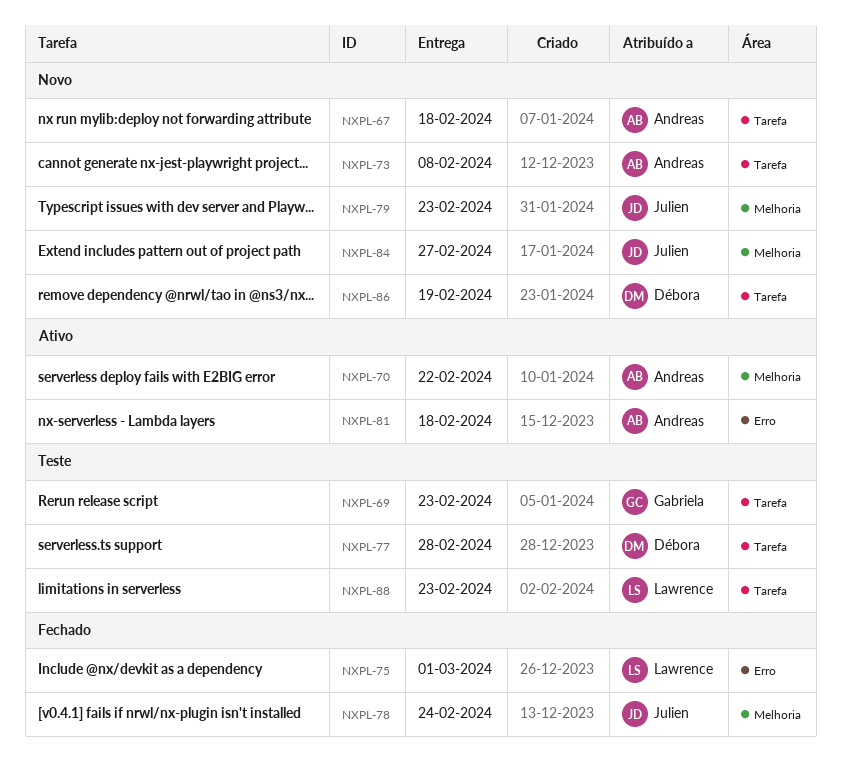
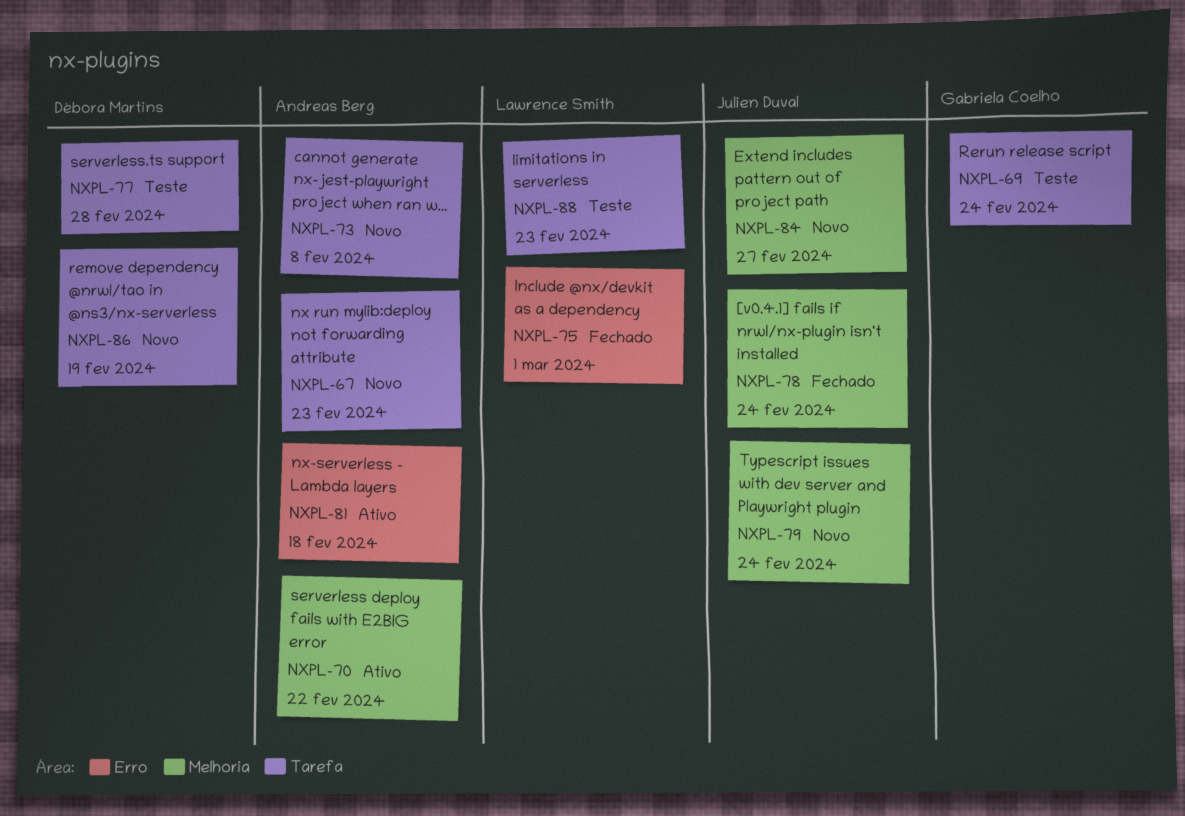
NXPL-67, due: Feb 18 -> Feb 23
NXPL-69, due: Feb 23 -> Feb 24
NXPL-79, due: Feb 23 -> Feb 24

